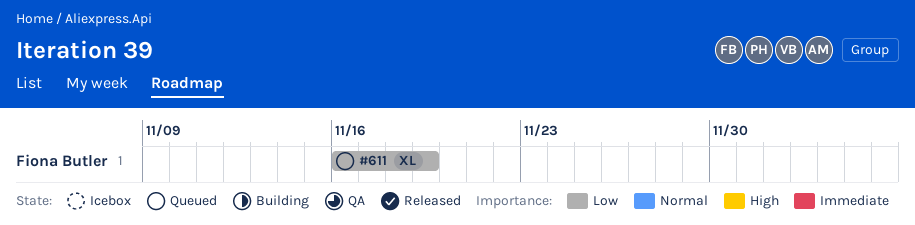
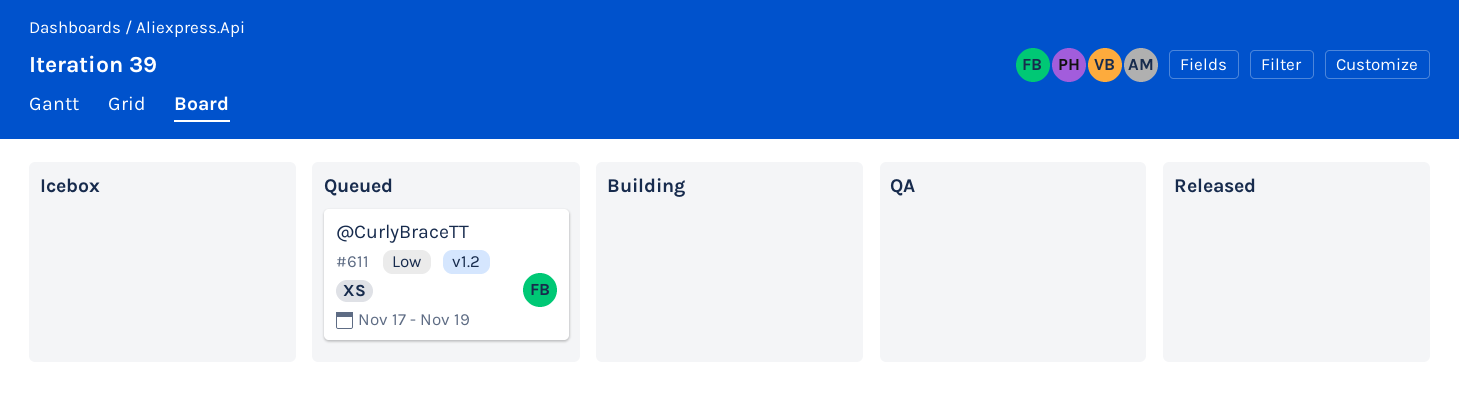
#611, estimate: XL -> XS
#611, start: Nov 16 -> Nov 17

